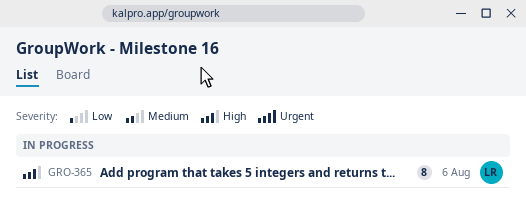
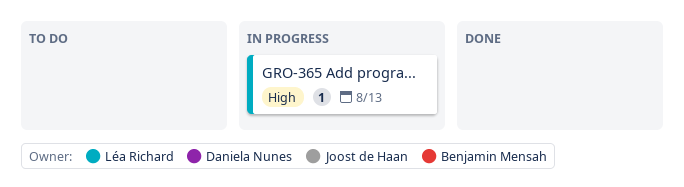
GRO-365, estimate: 8 -> 1
GRO-365, due: Aug 6 -> Aug 13

